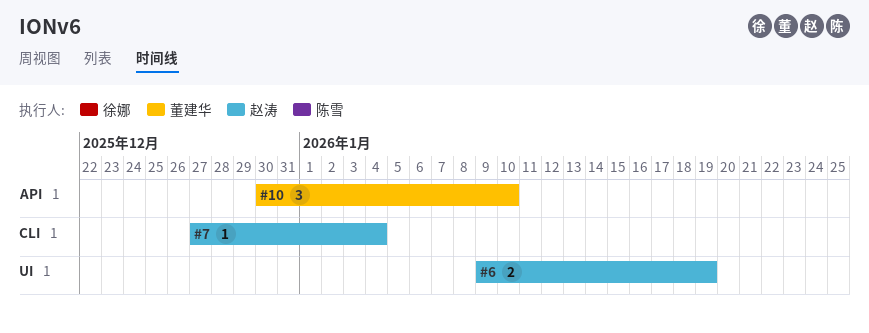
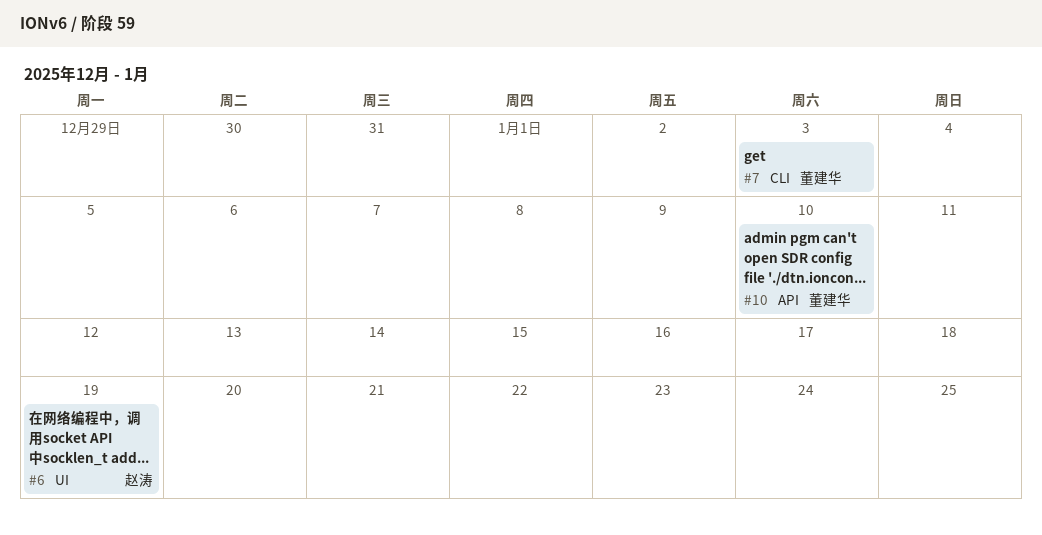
#7, owner: 赵涛 -> 董建华
#7, due: Jan 4 -> Jan 3

